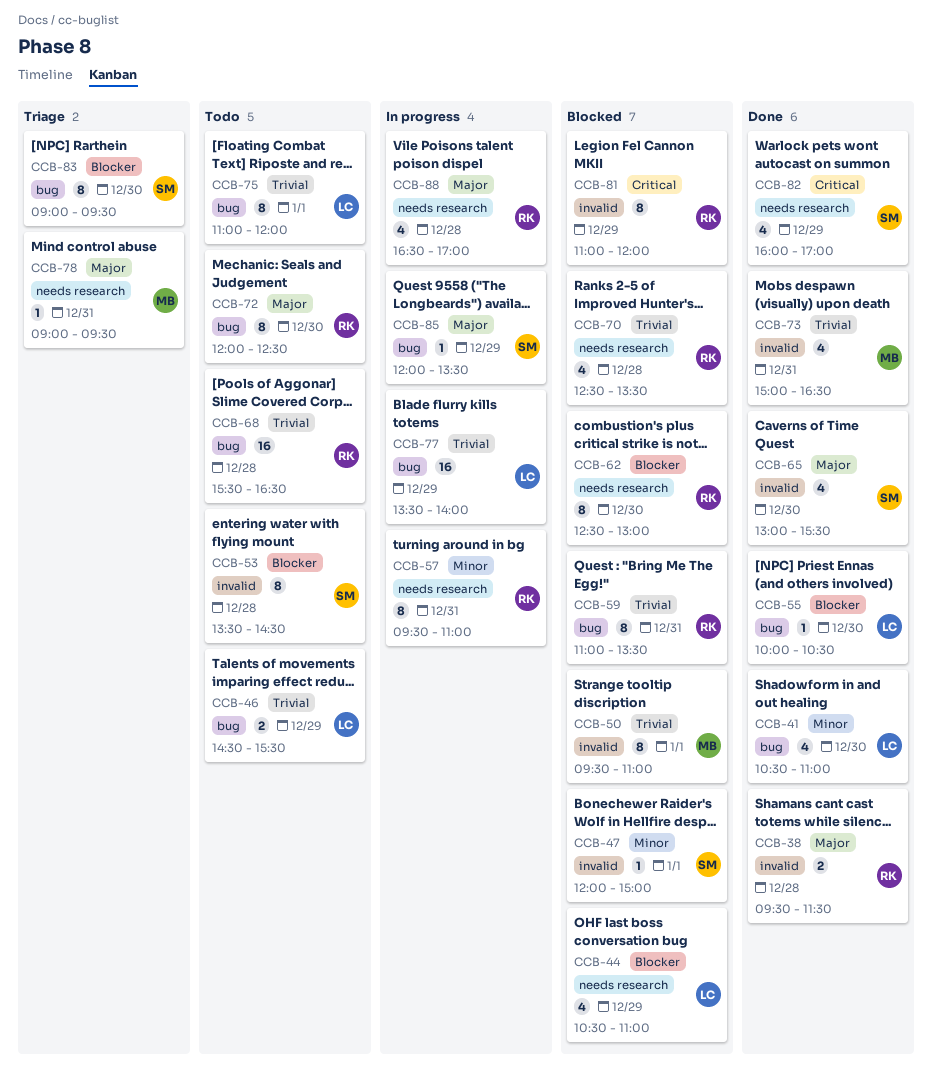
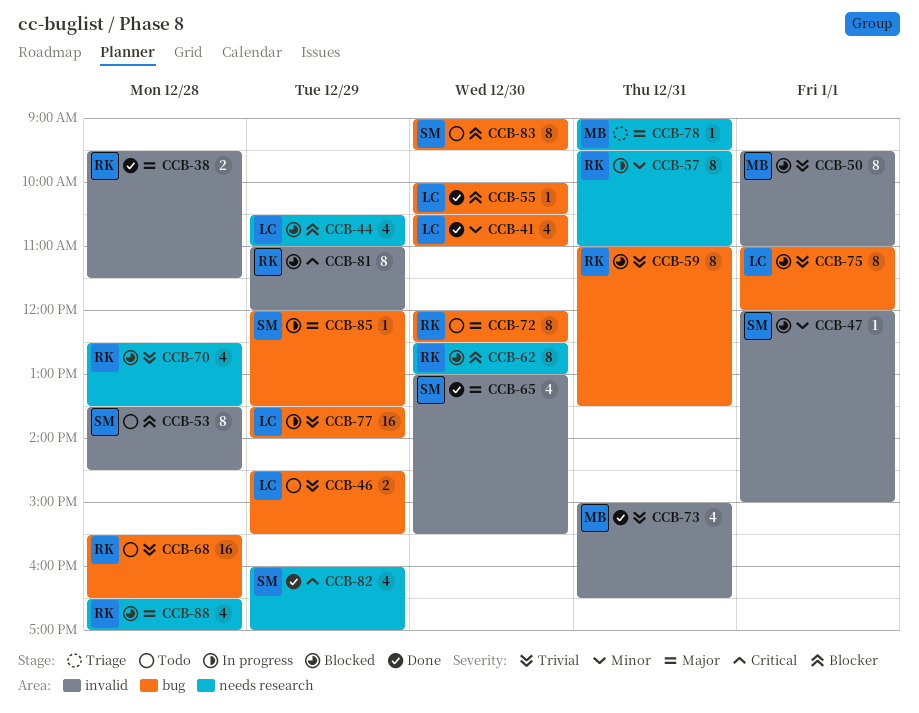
CCB-75, status: Todo -> Blocked
CCB-83, status: Triage -> Todo
CCB-88, status: In progress -> Blocked

